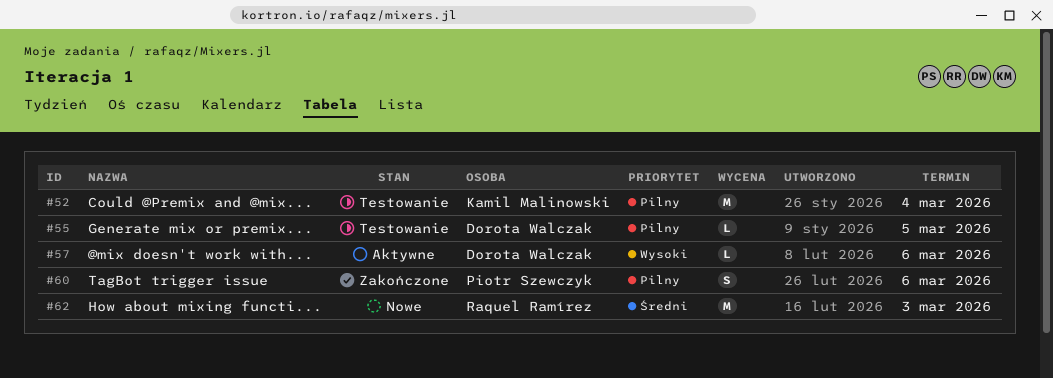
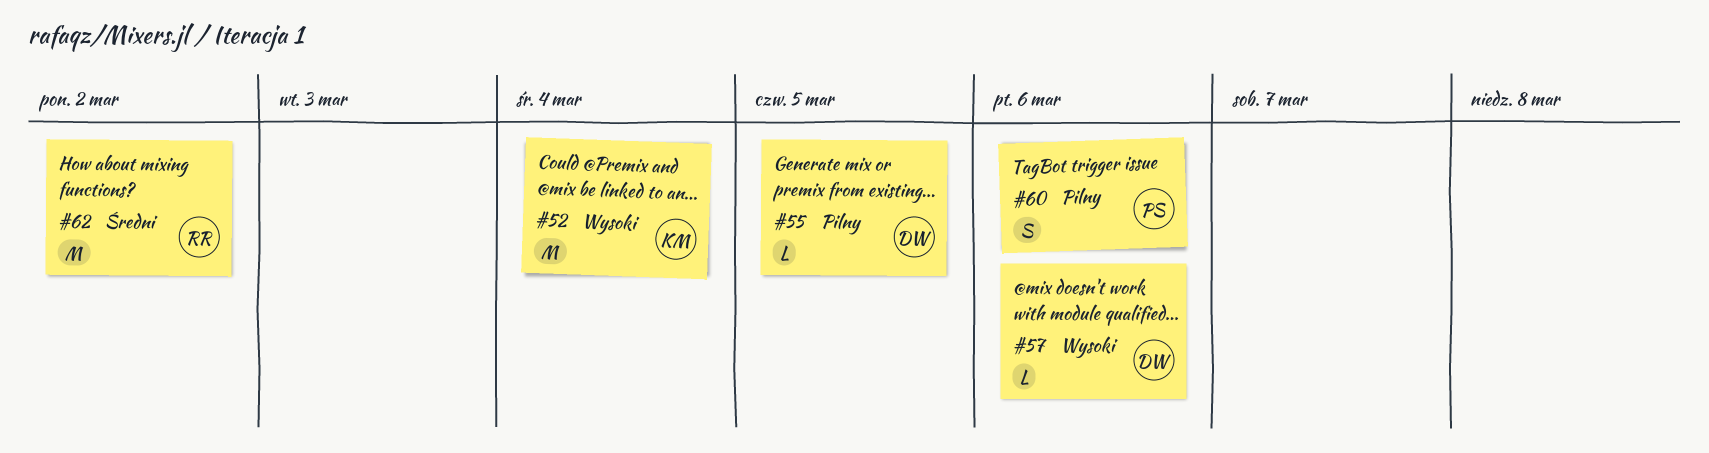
#52, priority: Pilny -> Wysoki
#62, due: Mar 3 -> Mar 2

